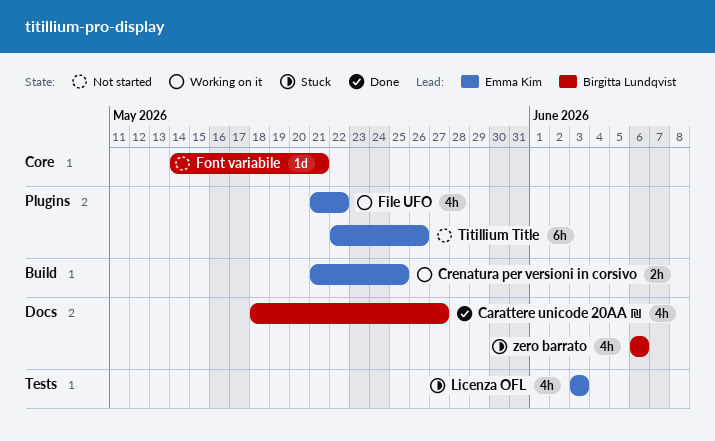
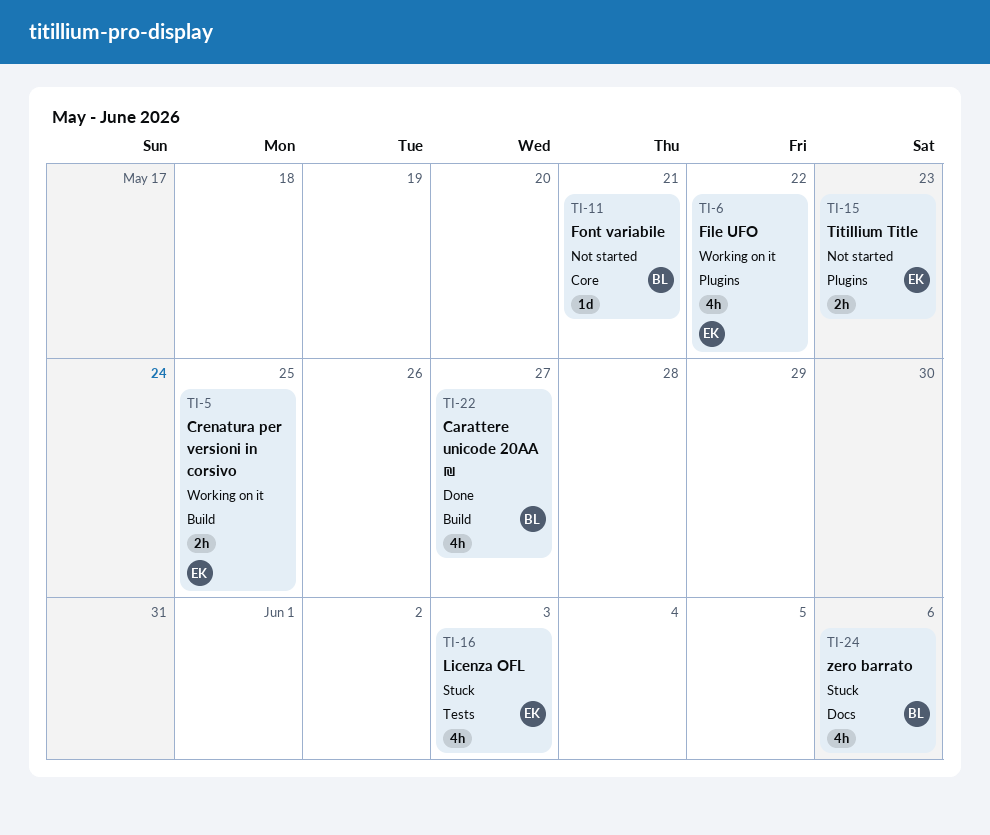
Carattere unicode 20AA ₪, label: Docs -> Build
Titillium Title, estimate: 6h -> 2h
Titillium Title, due: May 26 -> May 23

